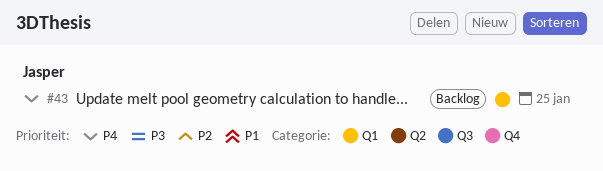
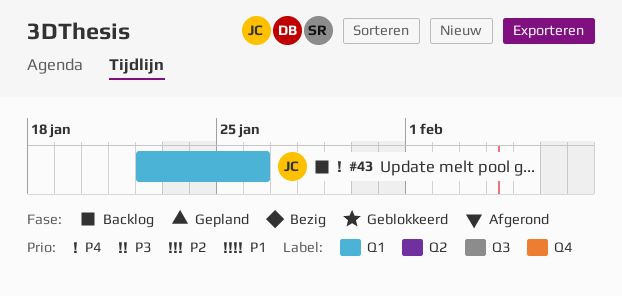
#43, due: Jan 25 -> Jan 26

